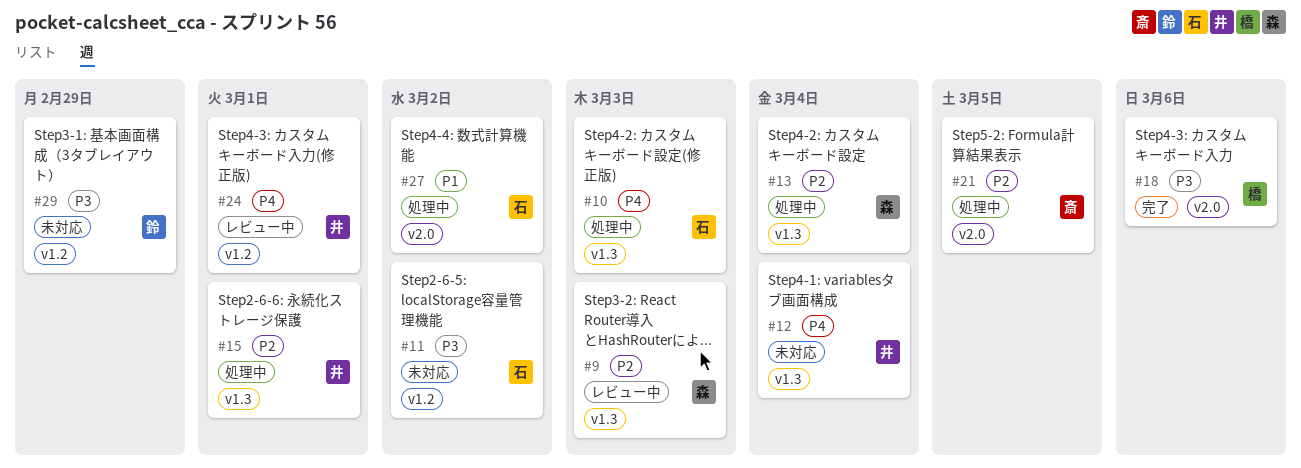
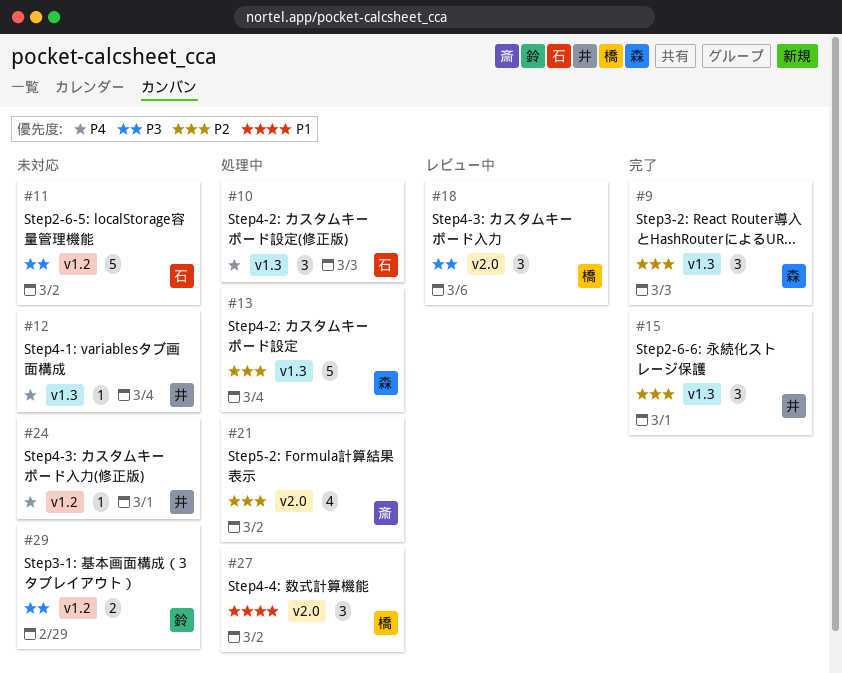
#9, status: レビュー中 -> 完了
#15, status: 処理中 -> 完了
#18, status: 完了 -> レビュー中
#21, due: Mar 5 -> Mar 2
#24, status: レビュー中 -> 未対応
#27, owner: 石 -> 橋

